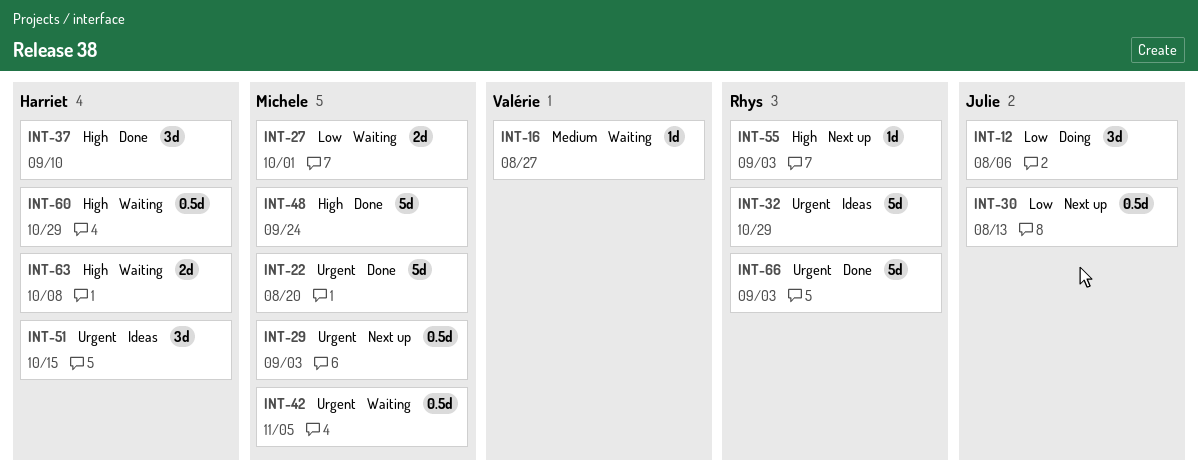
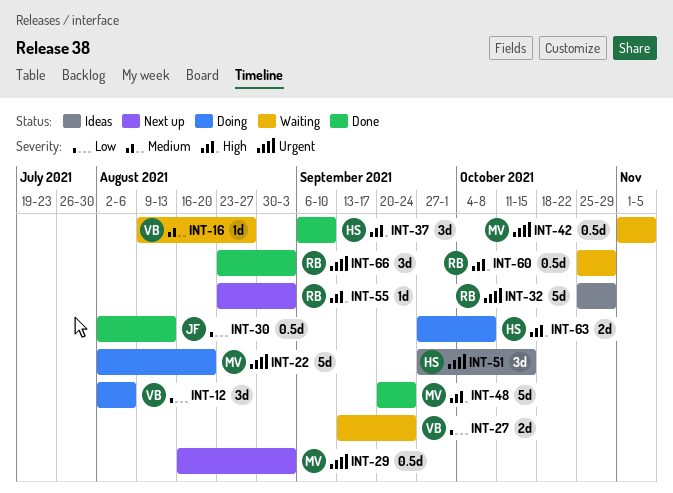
INT-12, owner: Julie -> Valérie
INT-22, status: Done -> Doing
INT-27, owner: Michele -> Valérie
INT-27, due: Oct 1 -> Sep 24
INT-30, status: Next up -> Done
INT-60, owner: Harriet -> Rhys
INT-63, status: Waiting -> Doing
INT-66, estimate: 5d -> 3d

